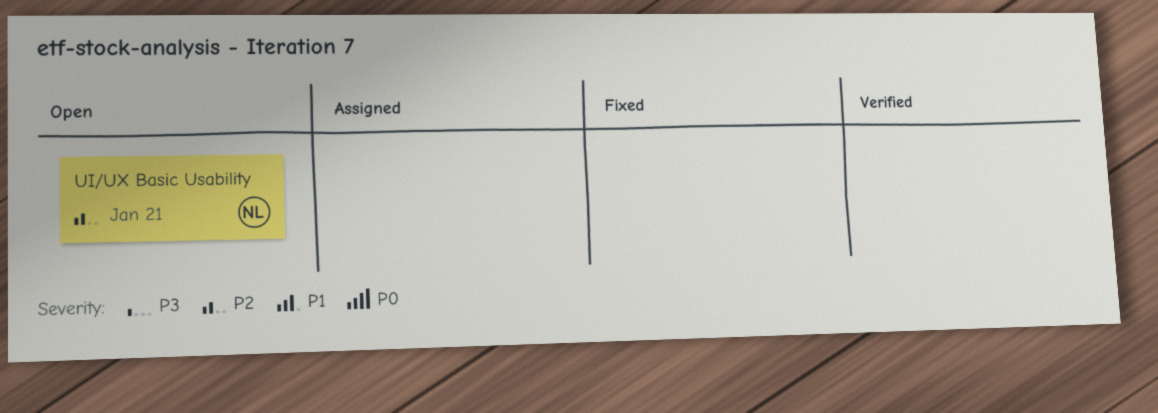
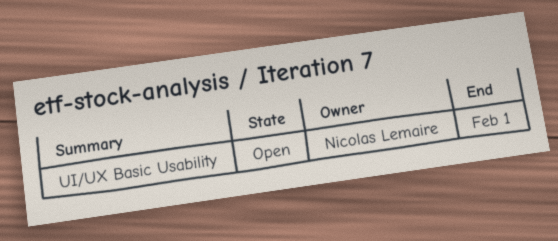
UI/UX Basic Usability, due: Jan 21 -> Feb 1

